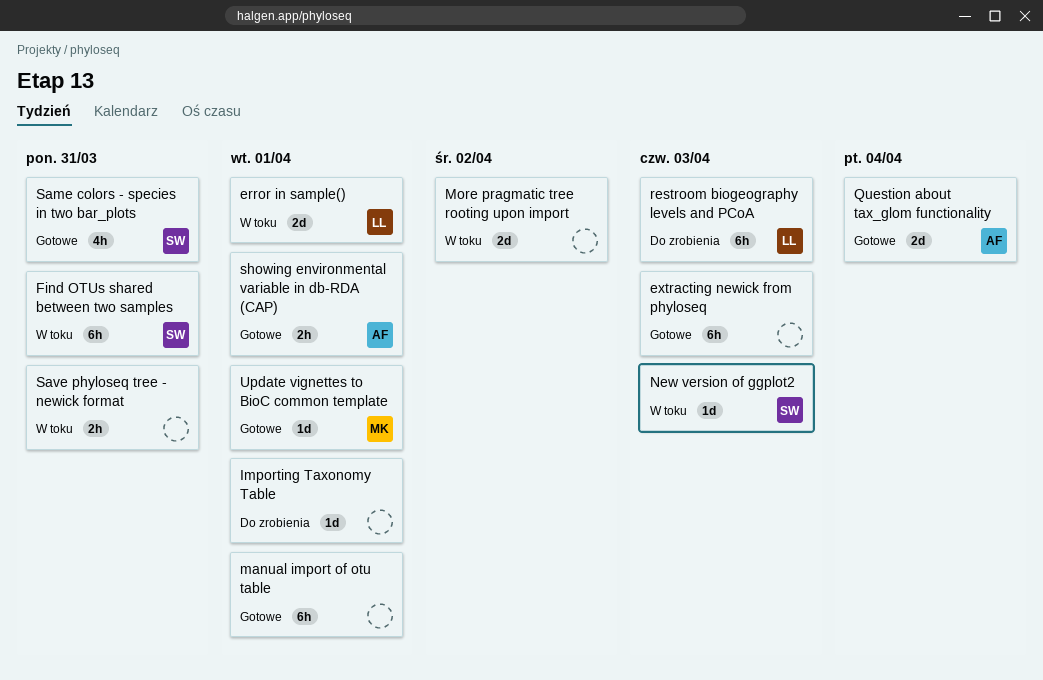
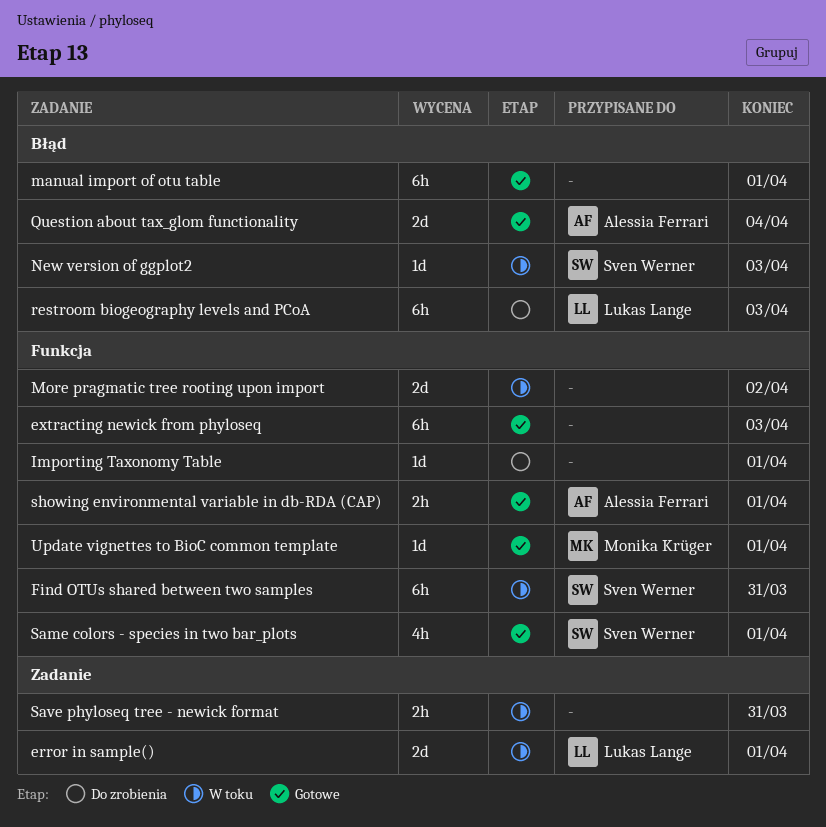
Same colors - species in two bar_plots, due: Mar 31 -> Apr 1

